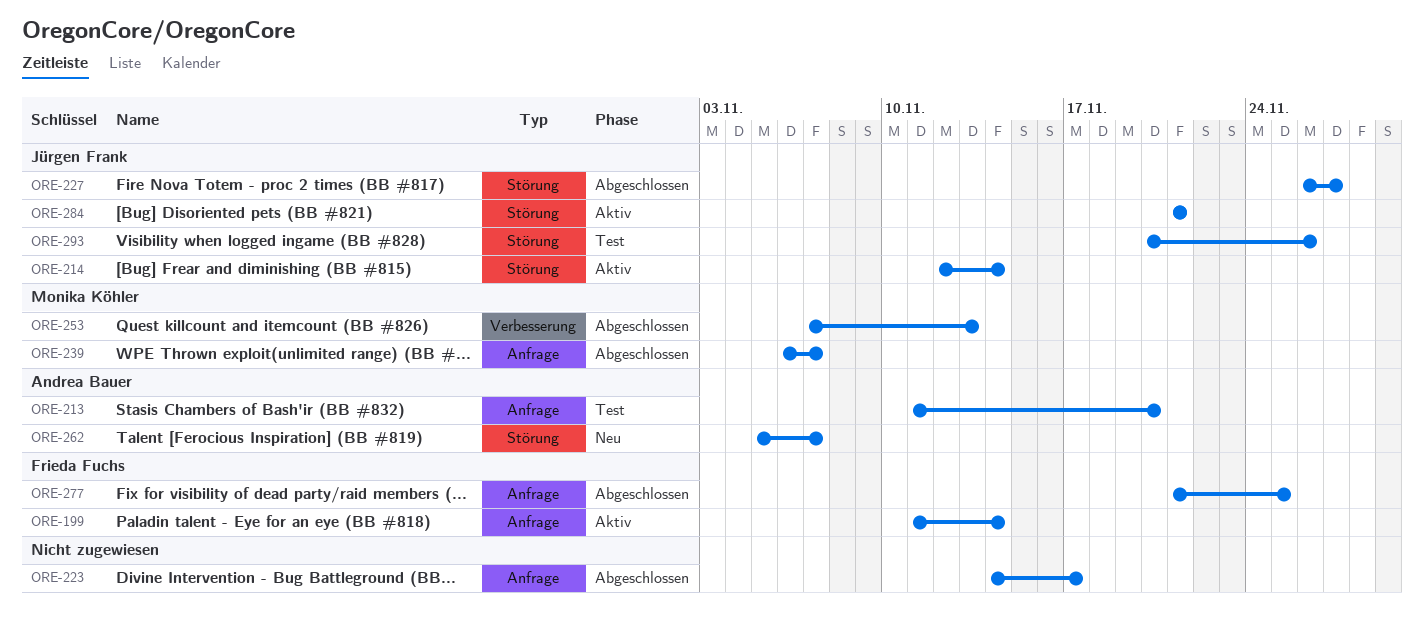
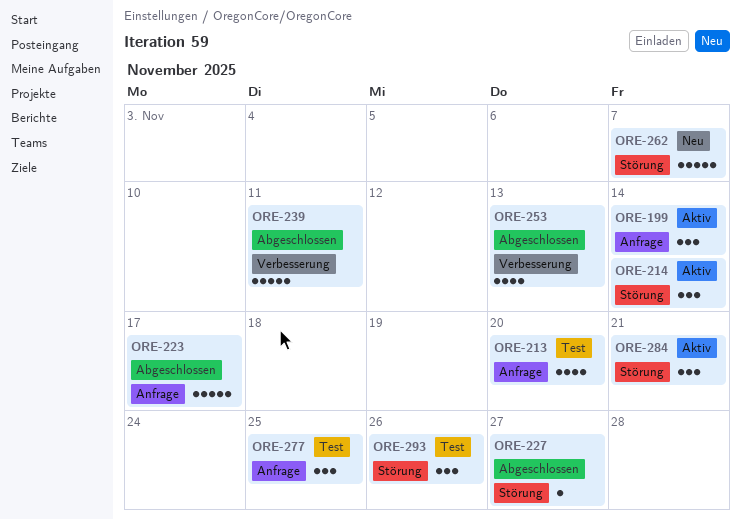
ORE-239, label: Anfrage -> Verbesserung
ORE-239, due: Nov 7 -> Nov 11
ORE-277, status: Abgeschlossen -> Test

